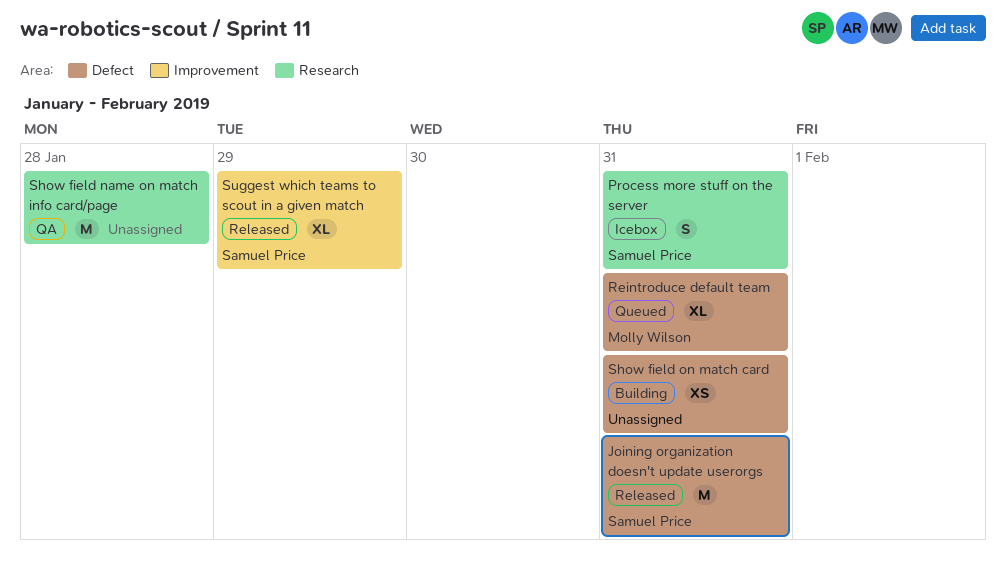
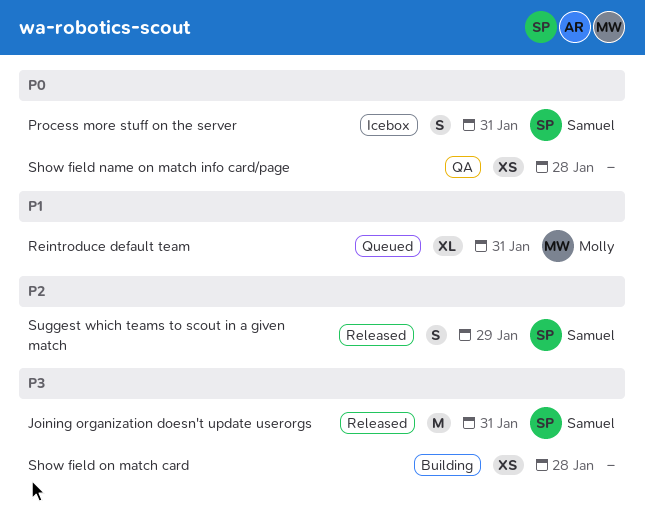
Show field name on match info card/page, estimate: M -> XS
Show field on match card, due: Jan 31 -> Jan 28
Suggest which teams to scout in a given match, estimate: XL -> S

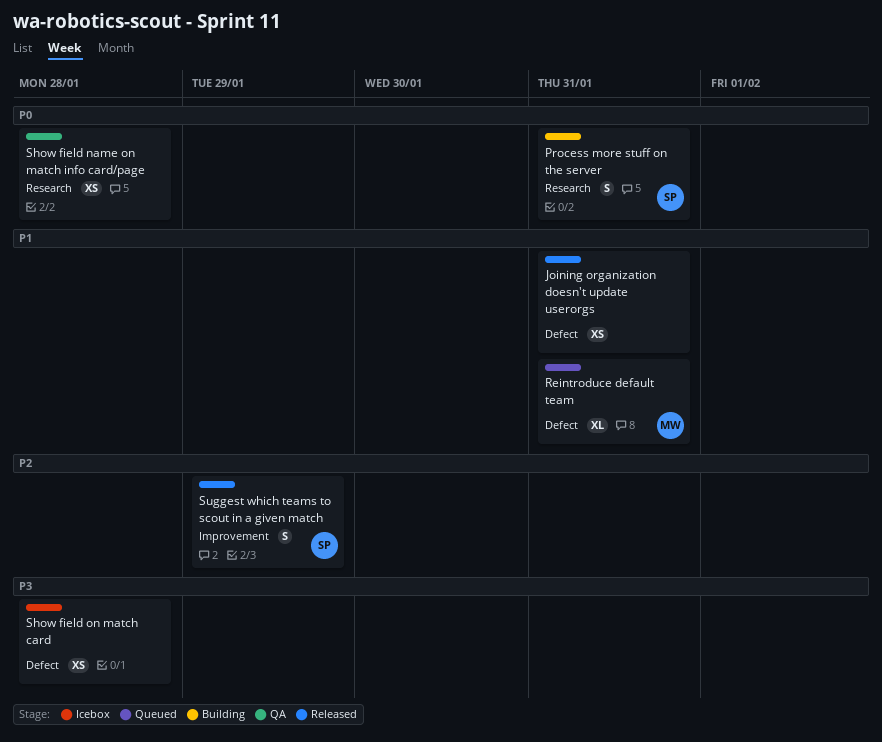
Joining organization doesn't update userorgs, owner: Samuel -> none
Joining organization doesn't update userorgs, priority: P3 -> P1
Joining organization doesn't update userorgs, estimate: M -> XS
Process more stuff on the server, status: Icebox -> Building
Show field on match card, status: Building -> Icebox

